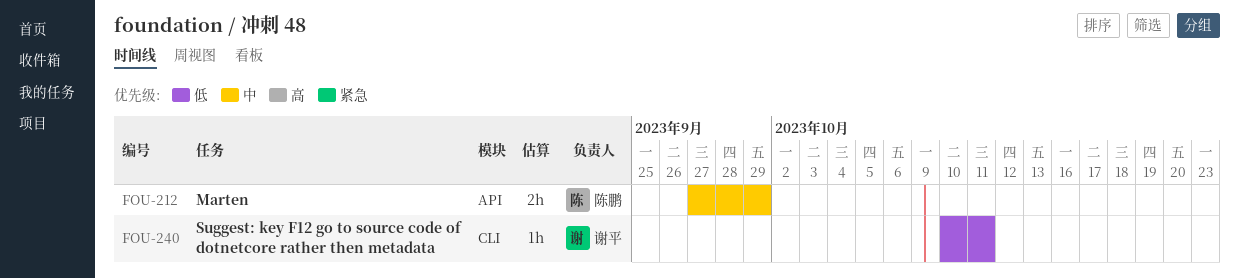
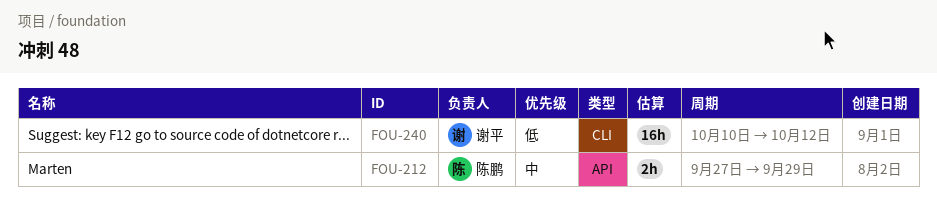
FOU-240, estimate: 1h -> 16h
FOU-240, due: Oct 11 -> Oct 12

